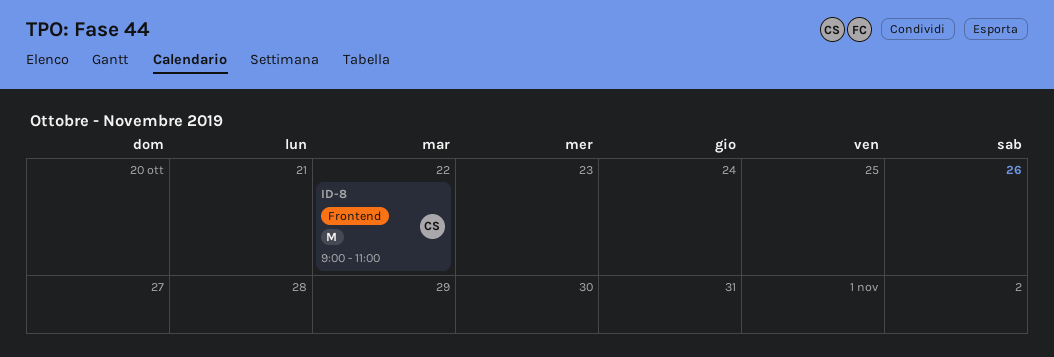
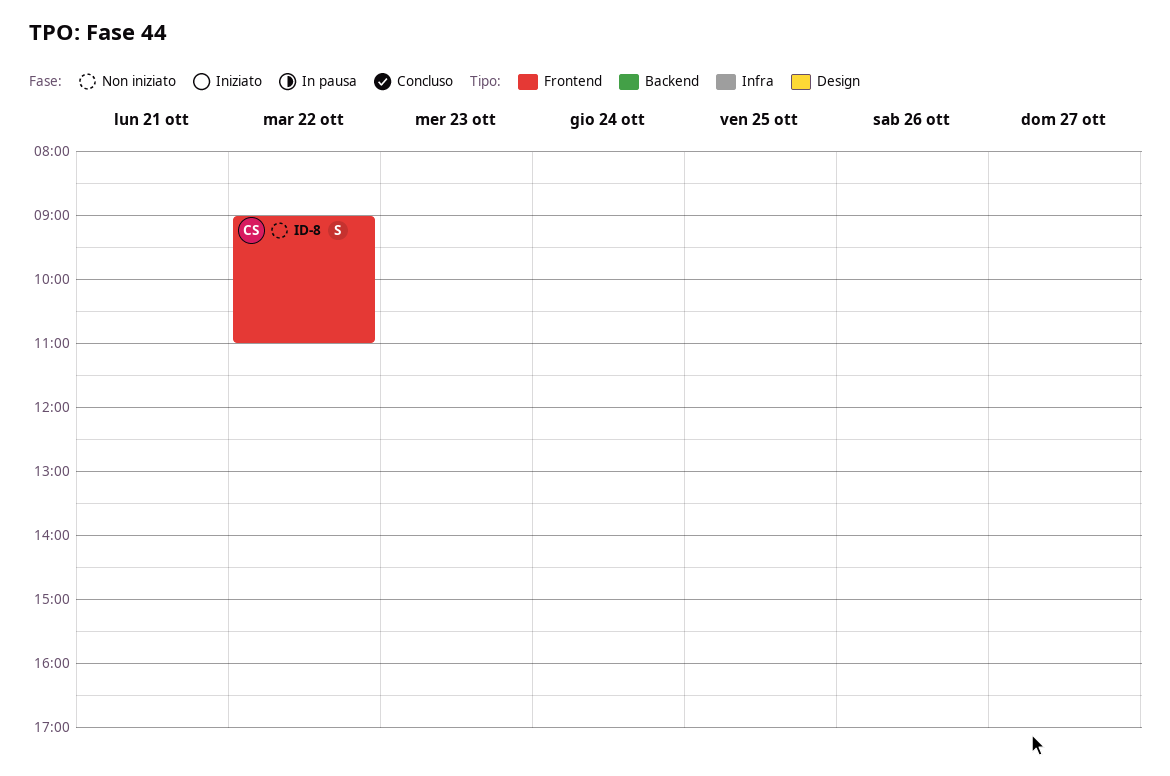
ID-8, estimate: M -> S

